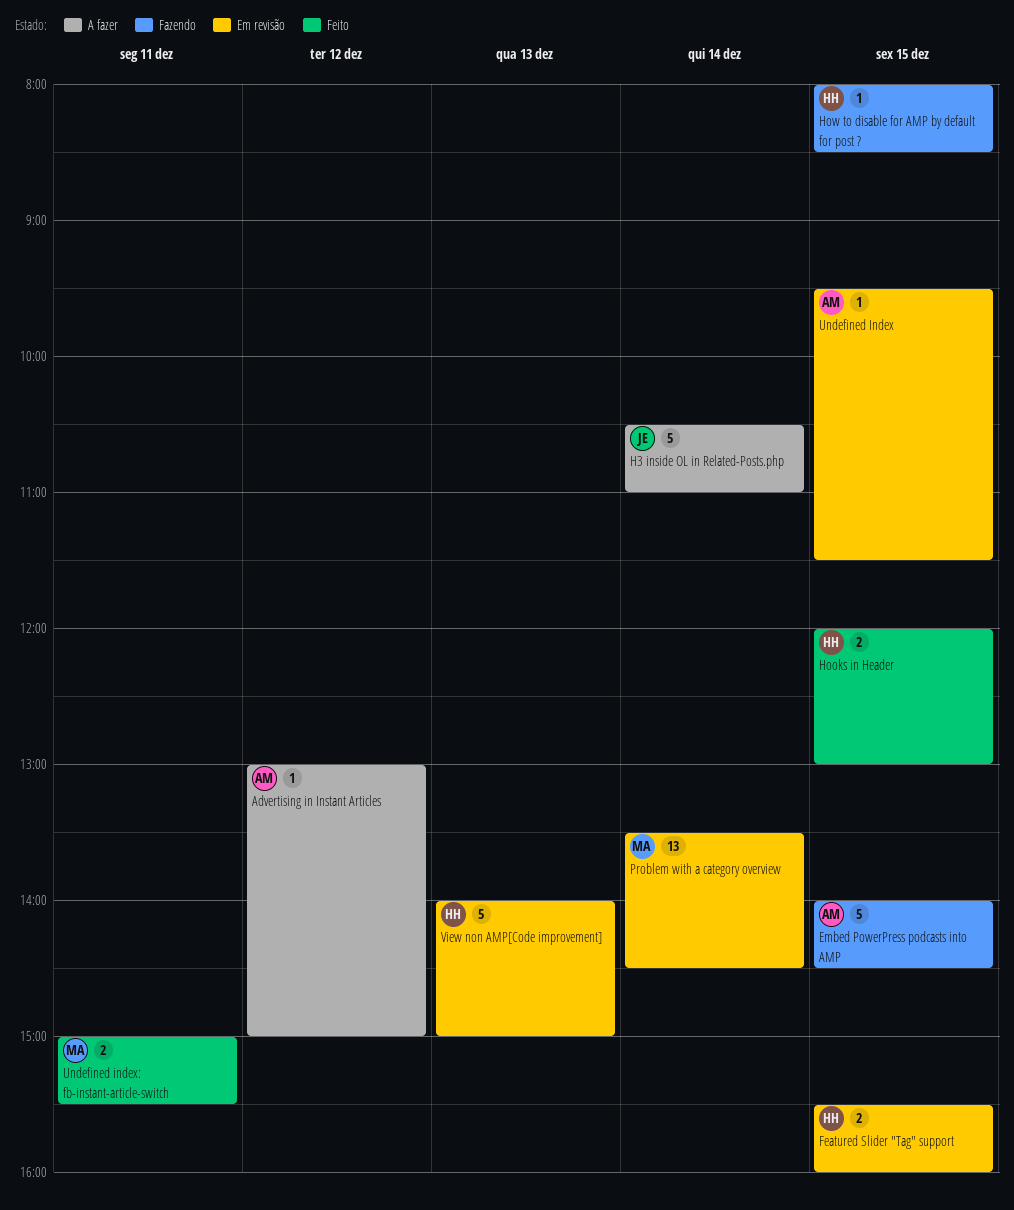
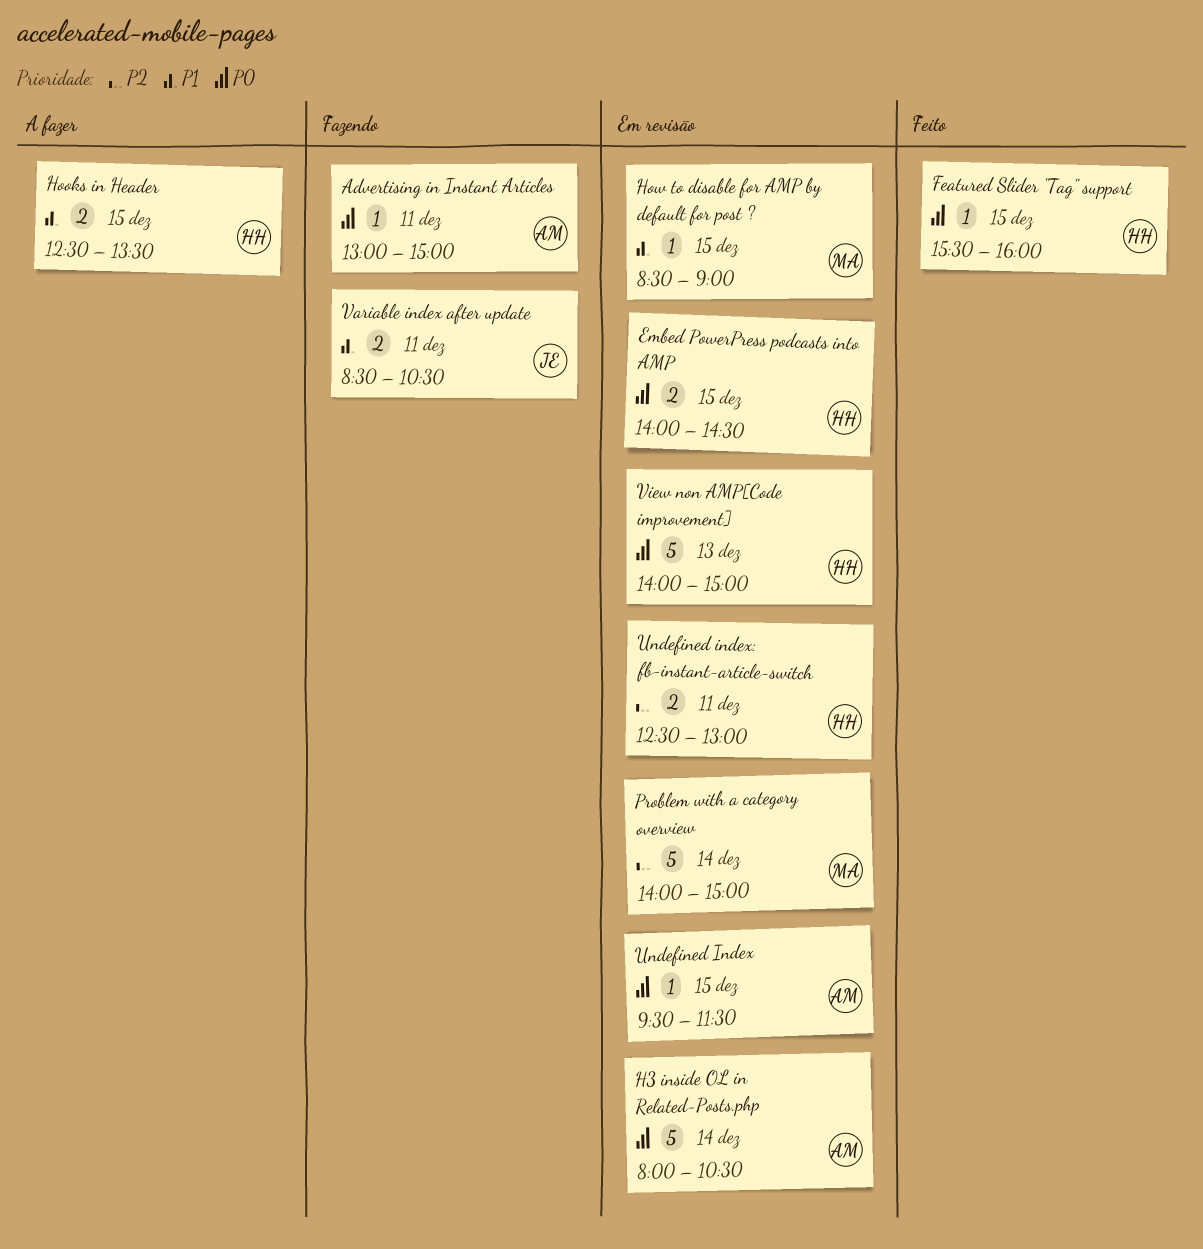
Advertising in Instant Articles, status: A fazer -> Fazendo
Advertising in Instant Articles, day: Dec 12 -> Dec 11
Embed PowerPress podcasts into AMP, status: Fazendo -> Em revisão
Embed PowerPress podcasts into AMP, owner: AM -> HH
Embed PowerPress podcasts into AMP, estimate: 5 -> 2
Featured Slider "Tag" support, status: Em revisão -> Feito
Featured Slider "Tag" support, estimate: 2 -> 1
H3 inside OL in Related-Posts.php, status: A fazer -> Em revisão
H3 inside OL in Related-Posts.php, owner: JE -> AM
H3 inside OL in Related-Posts.php, begins: 10:30 -> 08:00
H3 inside OL in Related-Posts.php, ends: 11:00 -> 10:30
Hooks in Header, status: Feito -> A fazer
Hooks in Header, begins: 12:00 -> 12:30
Hooks in Header, ends: 13:00 -> 13:30
How to disable for AMP by default for post ?, status: Fazendo -> Em revisão
How to disable for AMP by default for post ?, owner: HH -> MA
How to disable for AMP by default for post ?, begins: 08:00 -> 08:30
How to disable for AMP by default for post ?, ends: 08:30 -> 09:00
Problem with a category overview, estimate: 13 -> 5
Problem with a category overview, begins: 13:30 -> 14:00
Problem with a category overview, ends: 14:30 -> 15:00
Undefined index: fb-instant-article-switch, status: Feito -> Em revisão
Undefined index: fb-instant-article-switch, owner: MA -> HH
Undefined index: fb-instant-article-switch, begins: 15:00 -> 12:30
Undefined index: fb-instant-article-switch, ends: 15:30 -> 13:00
Variable index after update: none -> present

